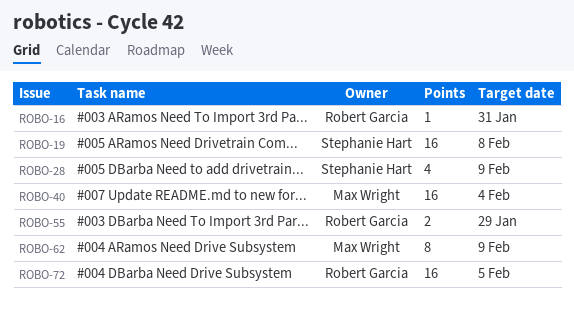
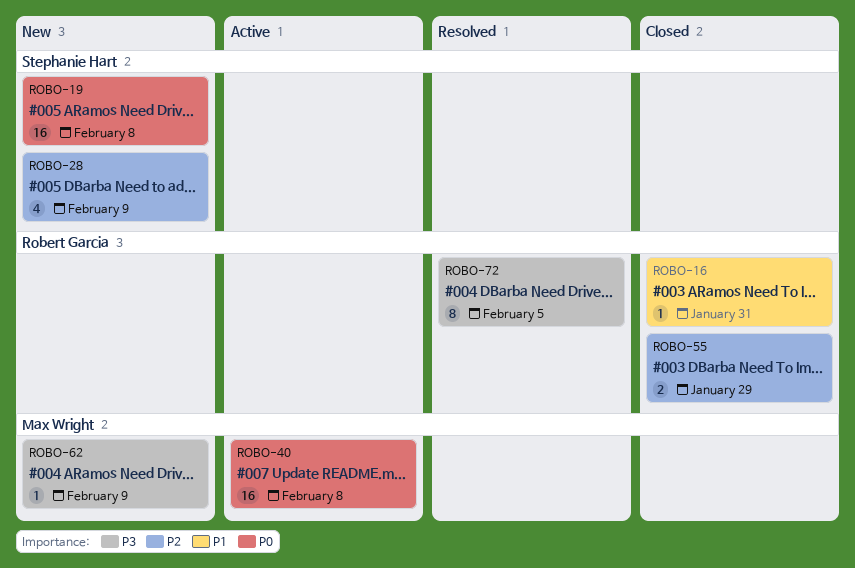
ROBO-40, due: Feb 4 -> Feb 8
ROBO-62, estimate: 8 -> 1
ROBO-72, estimate: 16 -> 8

